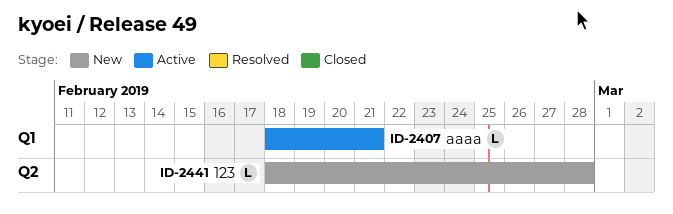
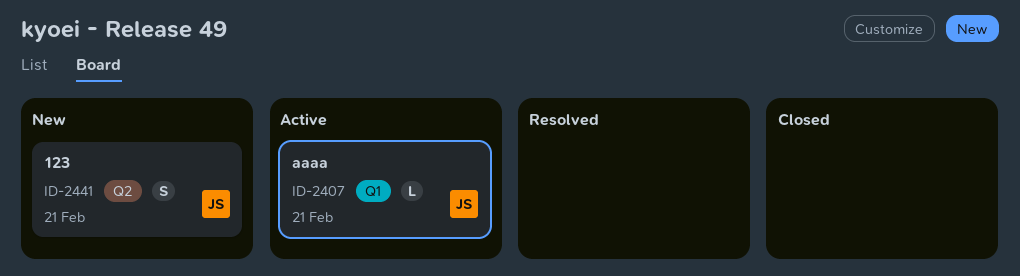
ID-2441, estimate: L -> S
ID-2441, due: Feb 28 -> Feb 21

